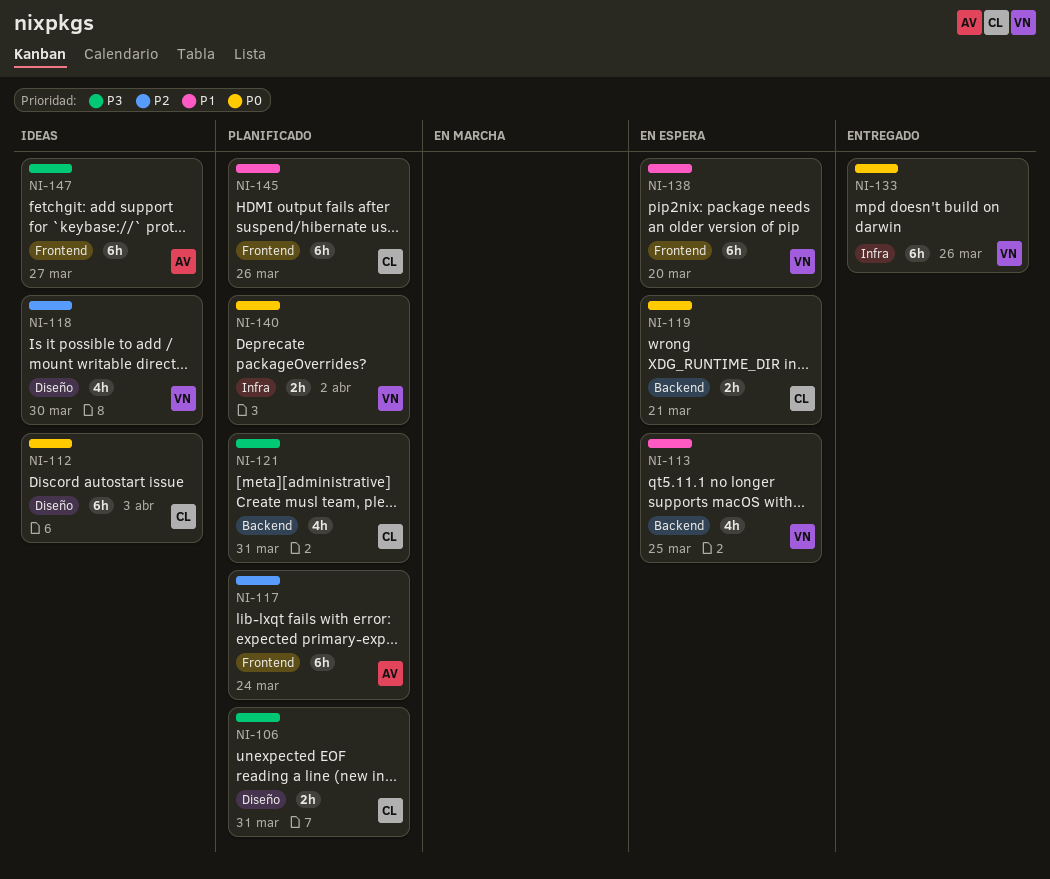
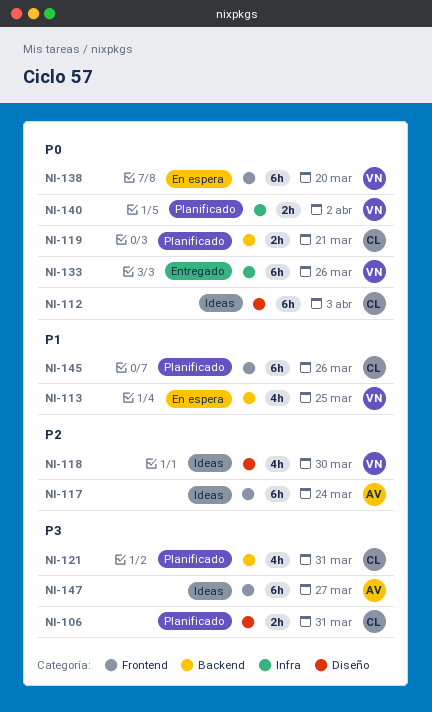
NI-117, status: Planificado -> Ideas
NI-119, status: En espera -> Planificado
NI-138, priority: P1 -> P0

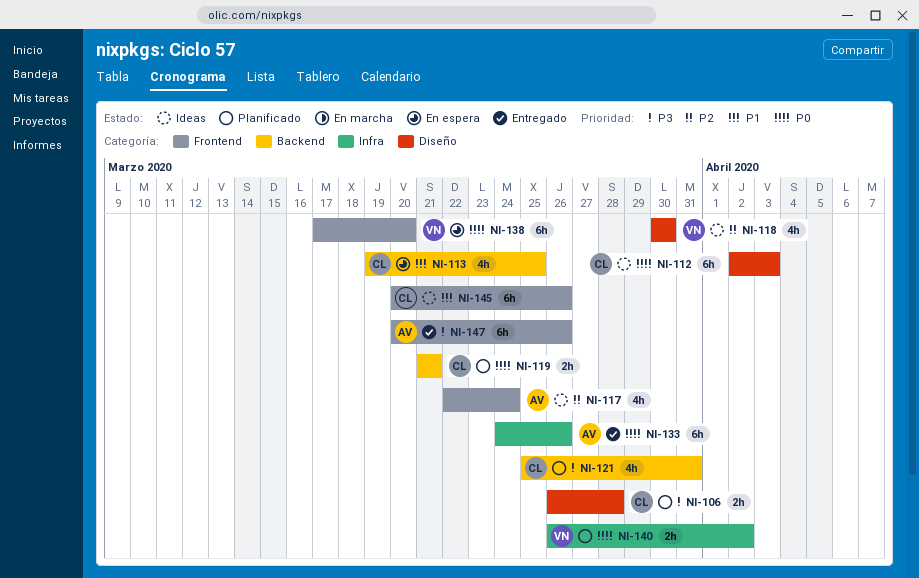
NI-106, due: Mar 31 -> Mar 28
NI-113, owner: VN -> CL
NI-117, estimate: 6h -> 4h
NI-133, owner: VN -> AV
NI-145, status: Planificado -> Ideas
NI-147, status: Ideas -> Entregado
NI-147, due: Mar 27 -> Mar 26

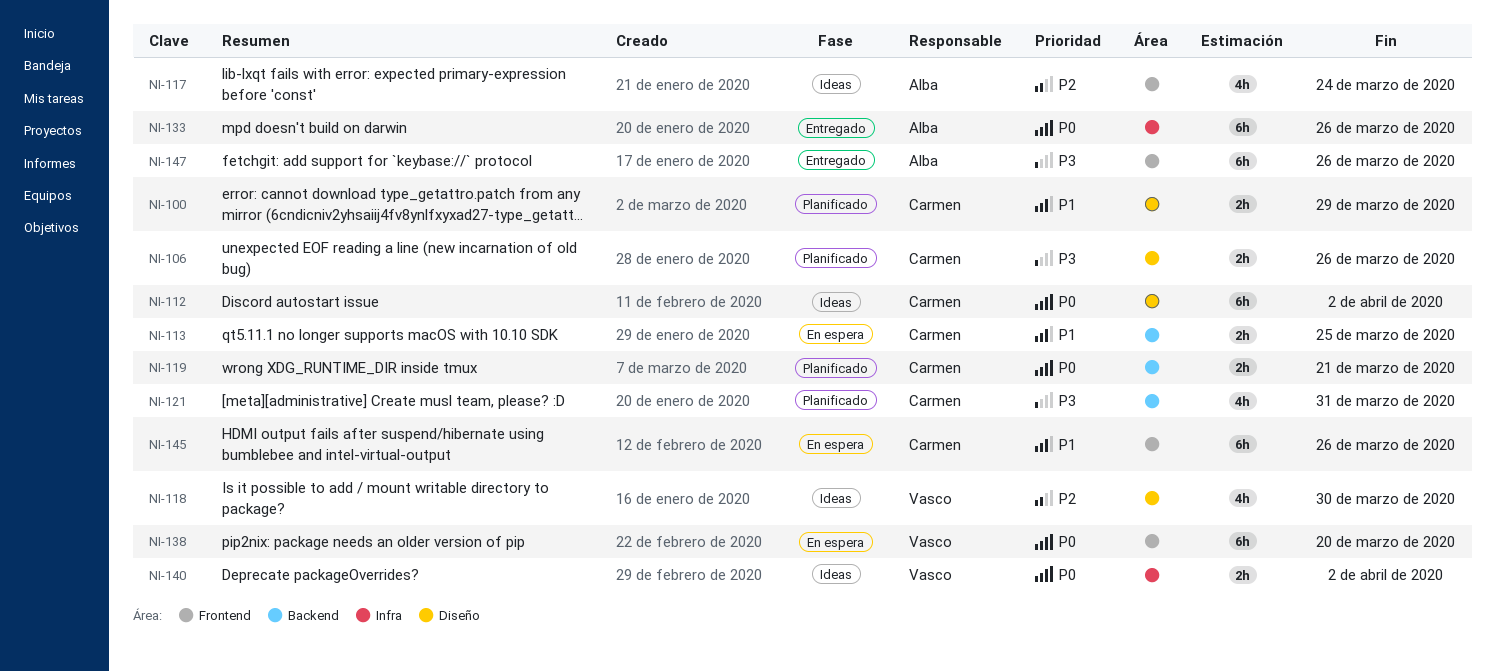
NI-100: none -> present
NI-106, due: Mar 28 -> Mar 26
NI-112, due: Apr 3 -> Apr 2
NI-113, estimate: 4h -> 2h
NI-140, status: Planificado -> Ideas
NI-145, status: Ideas -> En espera

